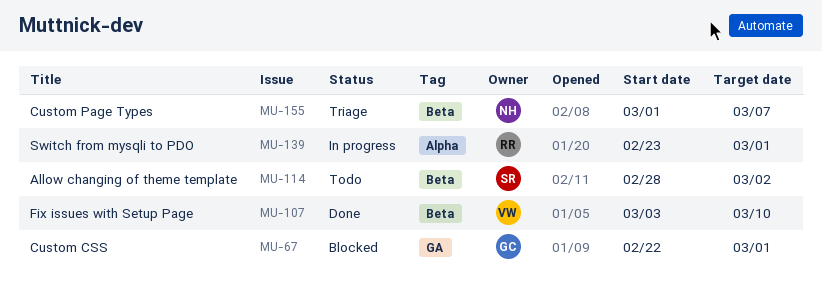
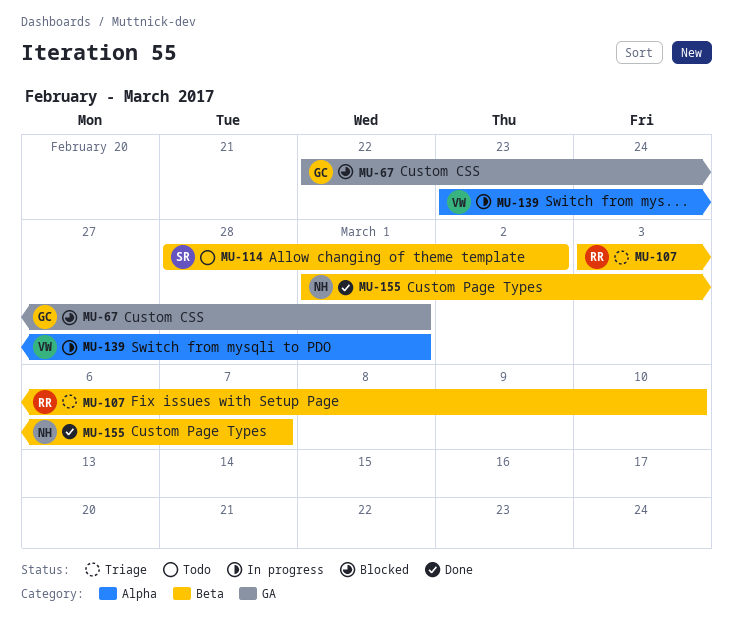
MU-107, status: Done -> Triage
MU-107, owner: VW -> RR
MU-139, owner: RR -> VW
MU-155, status: Triage -> Done

